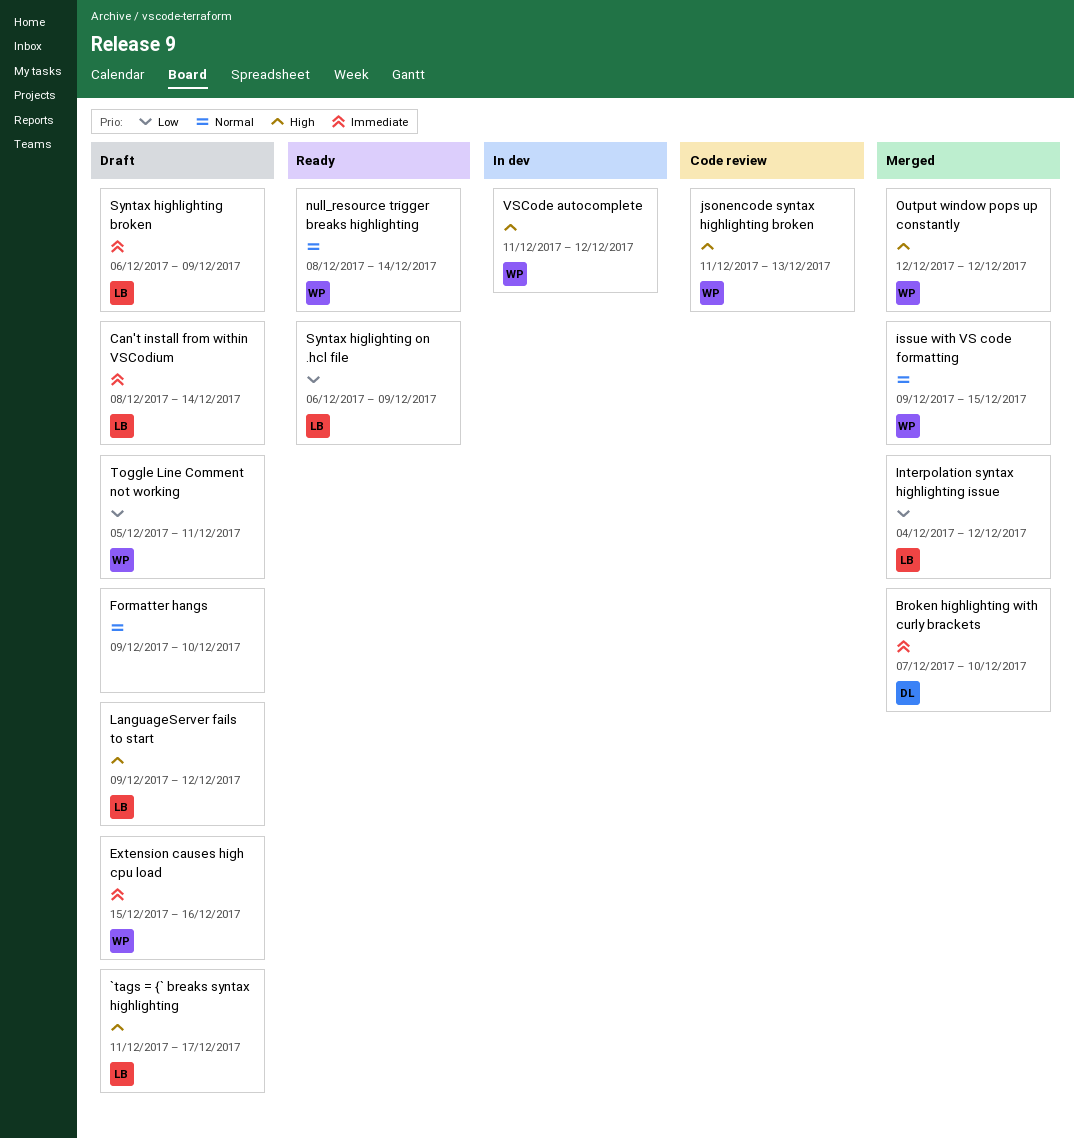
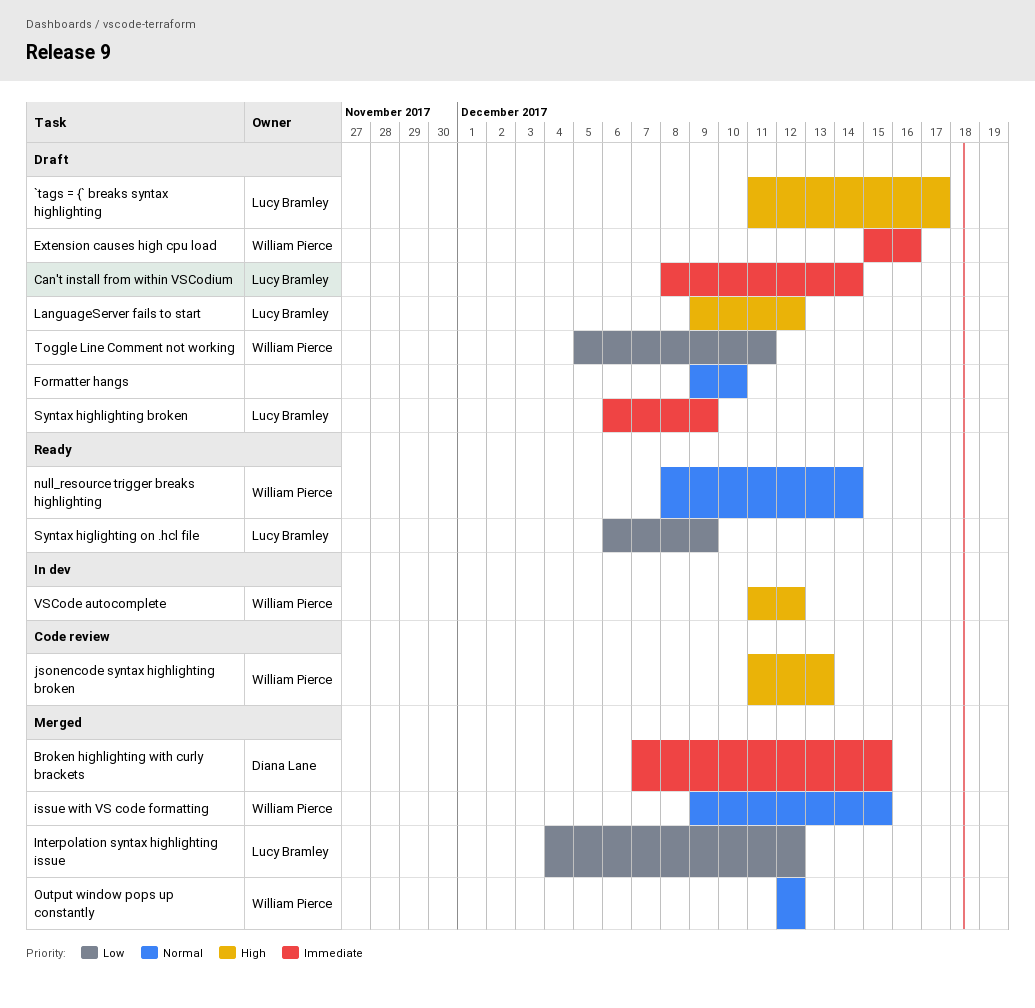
Broken highlighting with curly brackets, due: Dec 10 -> Dec 15
Output window pops up constantly, priority: High -> Normal

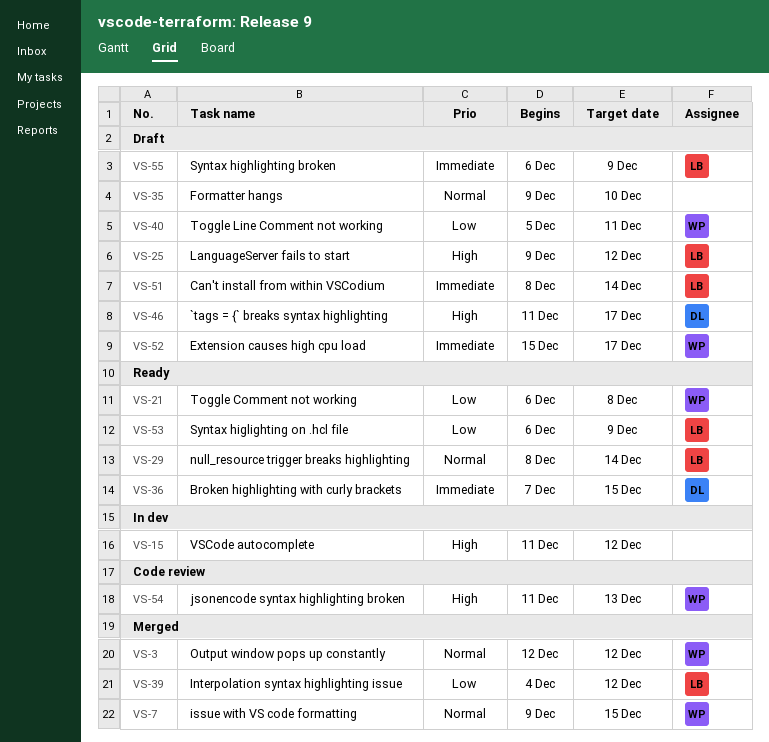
`tags = {` breaks syntax highlighting, owner: Lucy Bramley -> Diana Lane
Broken highlighting with curly brackets, status: Merged -> Ready
Extension causes high cpu load, due: Dec 16 -> Dec 17
null_resource trigger breaks highlighting, owner: William Pierce -> Lucy Bramley
Toggle Comment not working: none -> present
VSCode autocomplete, owner: William Pierce -> none

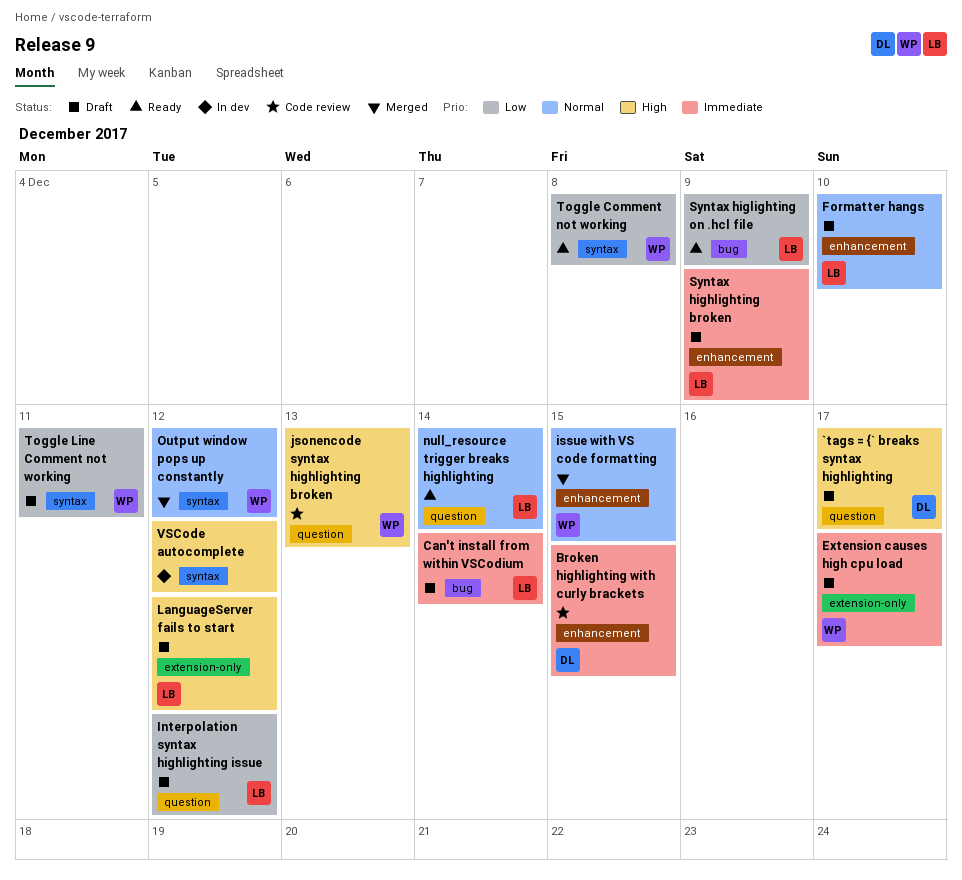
Broken highlighting with curly brackets, status: Ready -> Code review
Formatter hangs, owner: none -> LB
Interpolation syntax highlighting issue, status: Merged -> Draft

